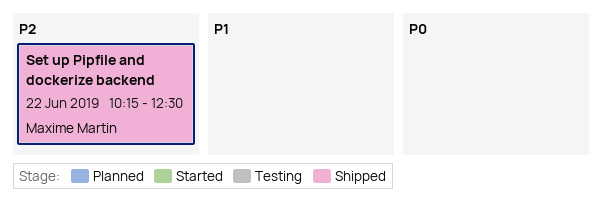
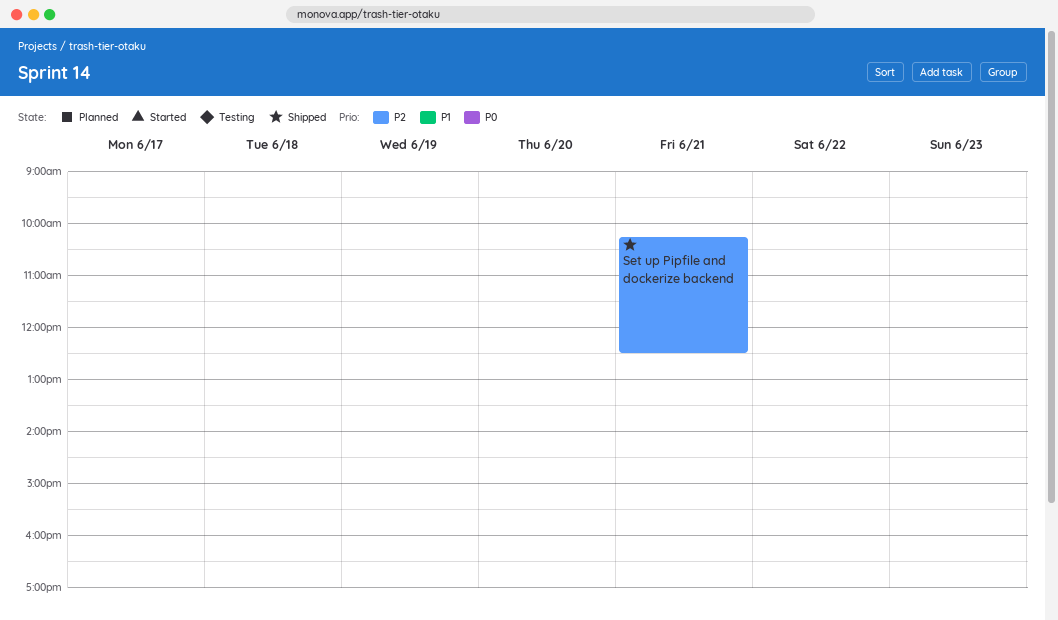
Set up Pipfile and dockerize backend, day: Jun 22 -> Jun 21

